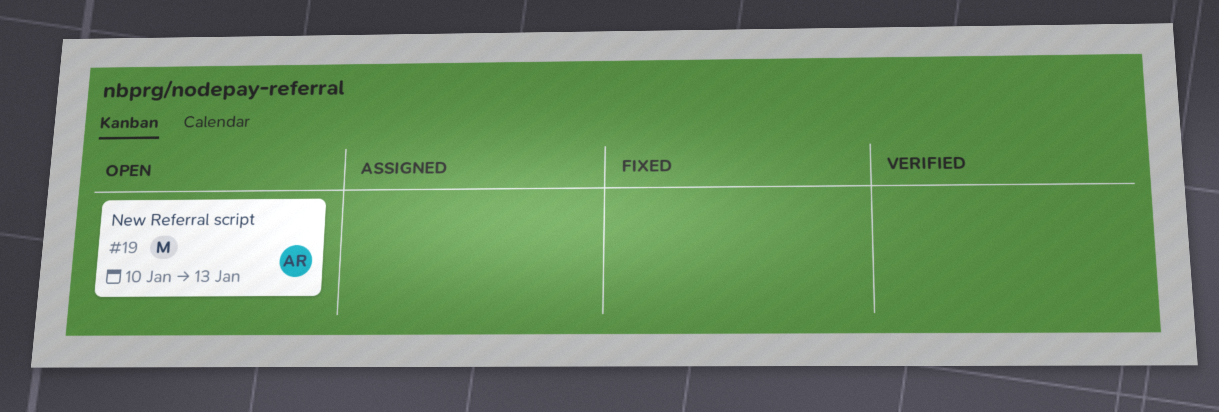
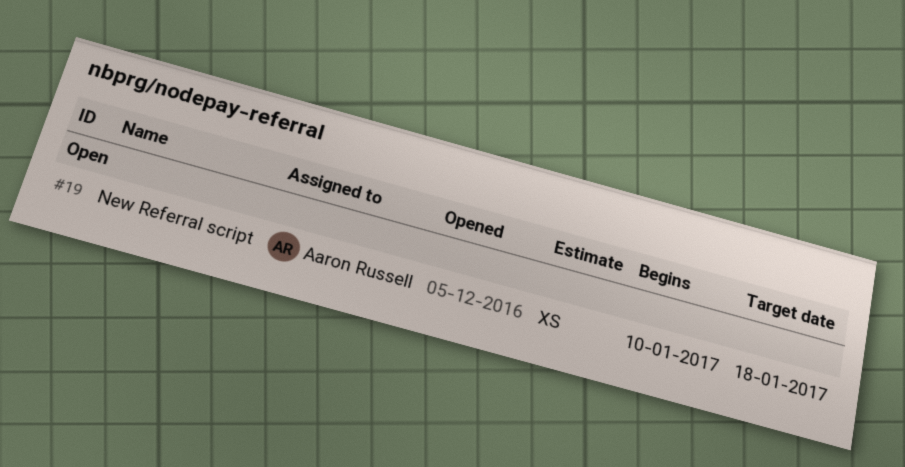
#19, estimate: M -> XS
#19, due: Jan 13 -> Jan 18

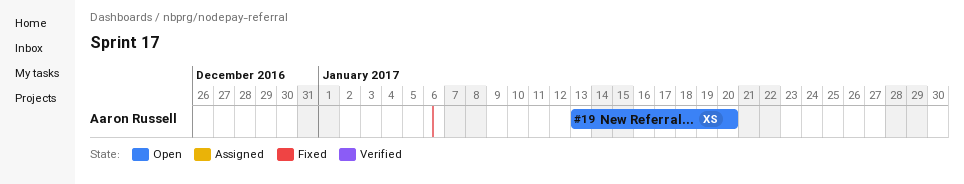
#19, start: Jan 10 -> Jan 13
#19, due: Jan 18 -> Jan 20

